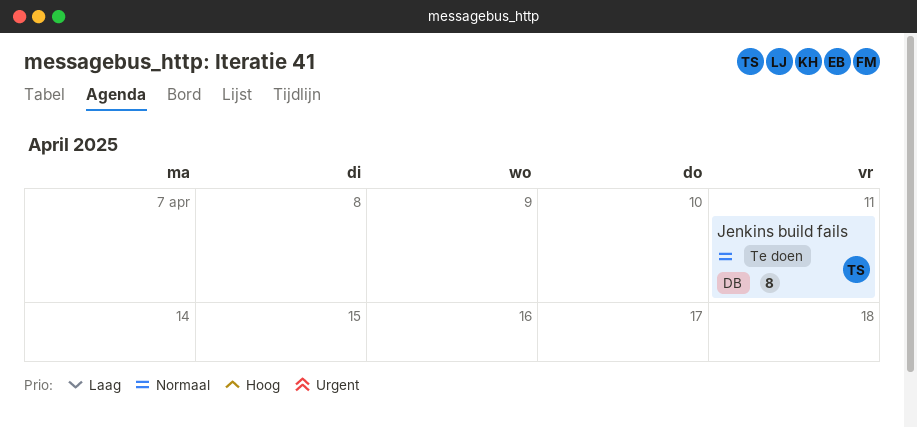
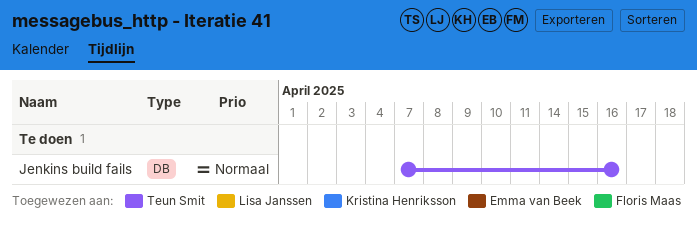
Jenkins build fails, due: Apr 11 -> Apr 16

